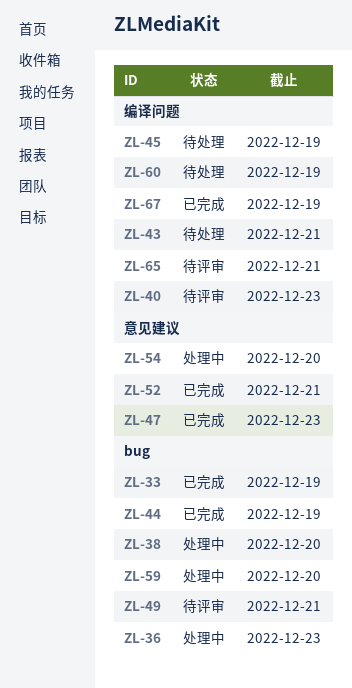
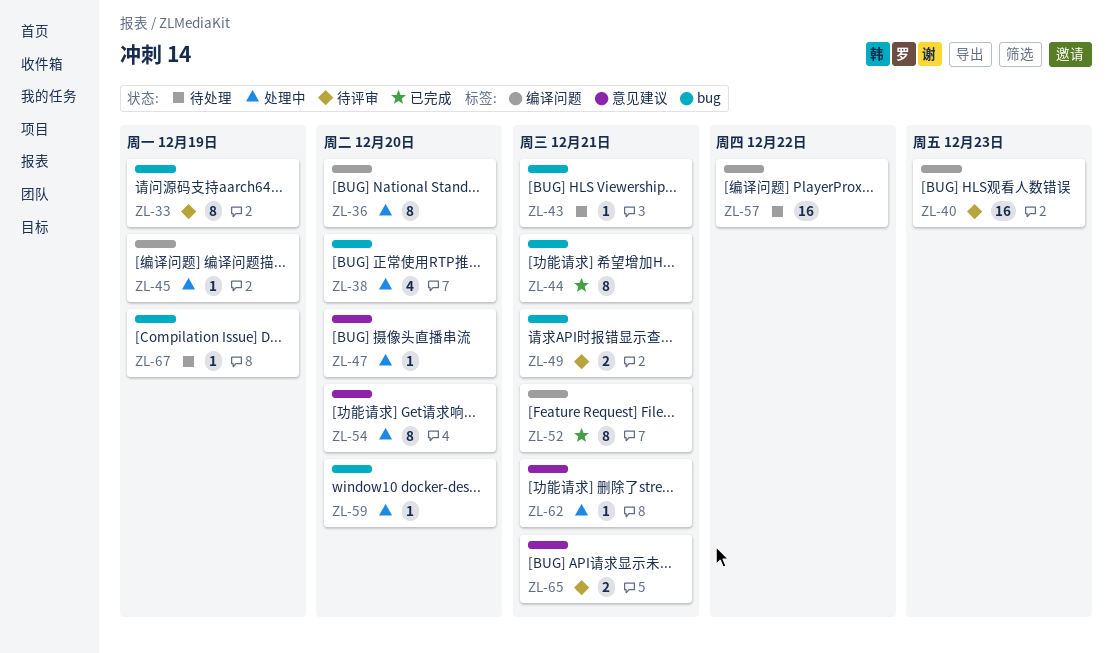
ZL-33, status: 已完成 -> 待评审
ZL-36, label: bug -> 编译问题
ZL-36, due: Dec 23 -> Dec 20
ZL-43, label: 编译问题 -> bug
ZL-44, due: Dec 19 -> Dec 21
ZL-45, status: 待处理 -> 处理中
ZL-47, status: 已完成 -> 处理中
ZL-47, due: Dec 23 -> Dec 20
ZL-52, label: 意见建议 -> 编译问题
ZL-57: none -> present
ZL-60: present -> none
ZL-62: none -> present
ZL-65, label: 编译问题 -> 意见建议
ZL-67, status: 已完成 -> 待处理
ZL-67, label: 编译问题 -> bug

